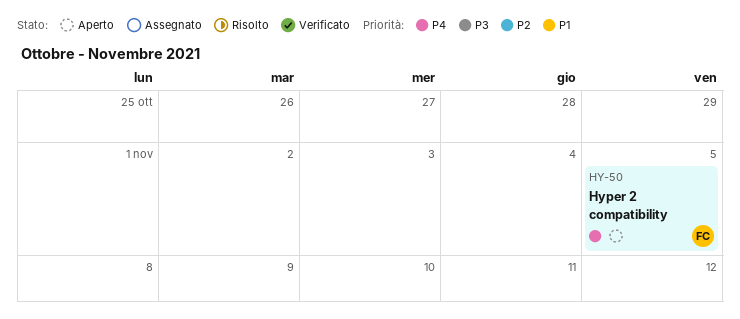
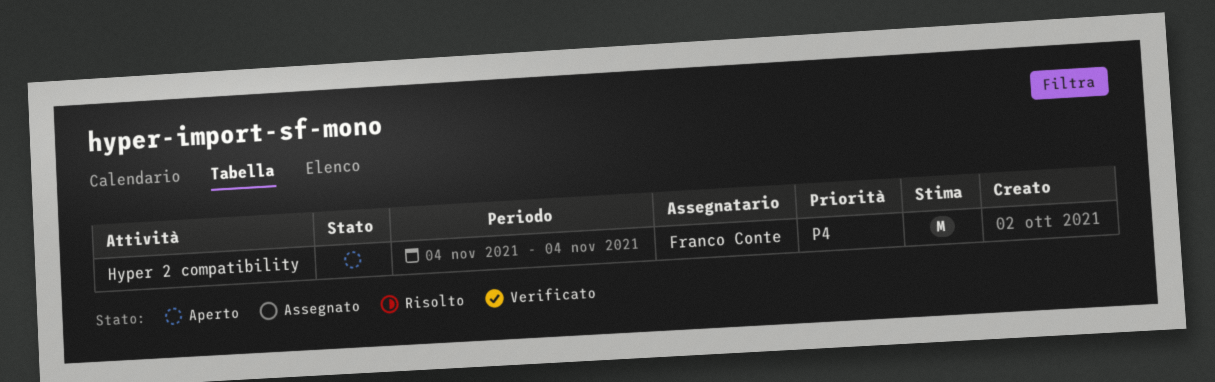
Hyper 2 compatibility, due: Nov 5 -> Nov 4

